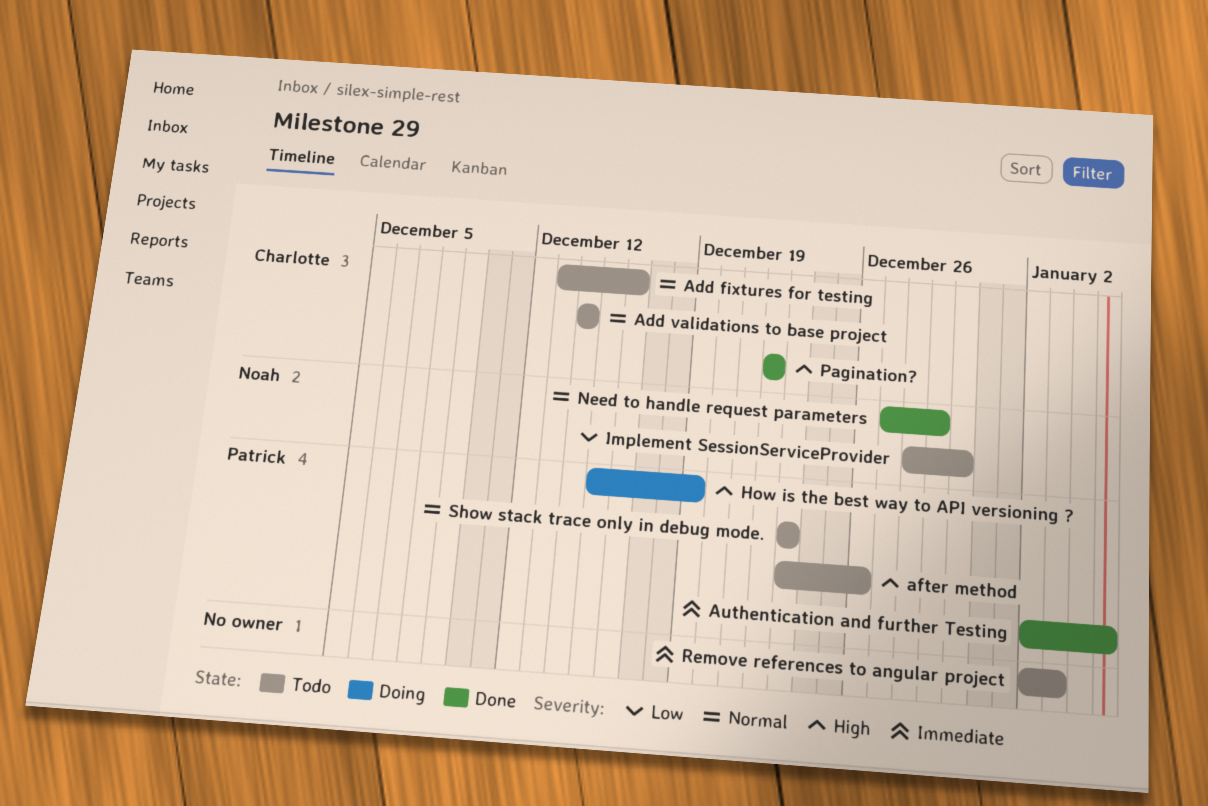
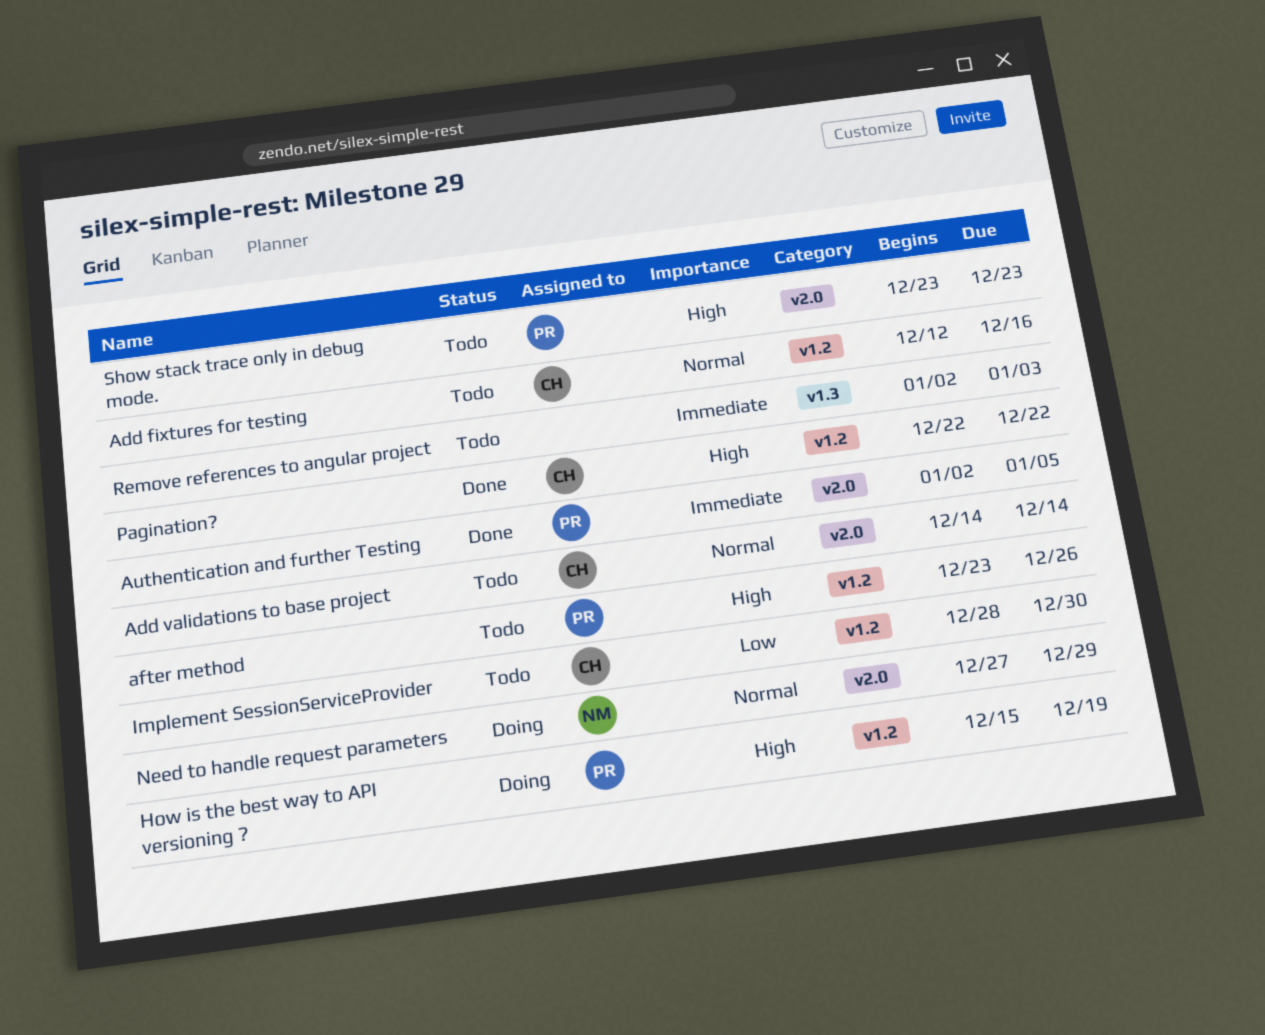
Add fixtures for testing, start: Dec 13 -> Dec 12
Implement SessionServiceProvider, owner: Noah -> Charlotte
Need to handle request parameters, status: Done -> Doing
Show stack trace only in debug mode., priority: Normal -> High

